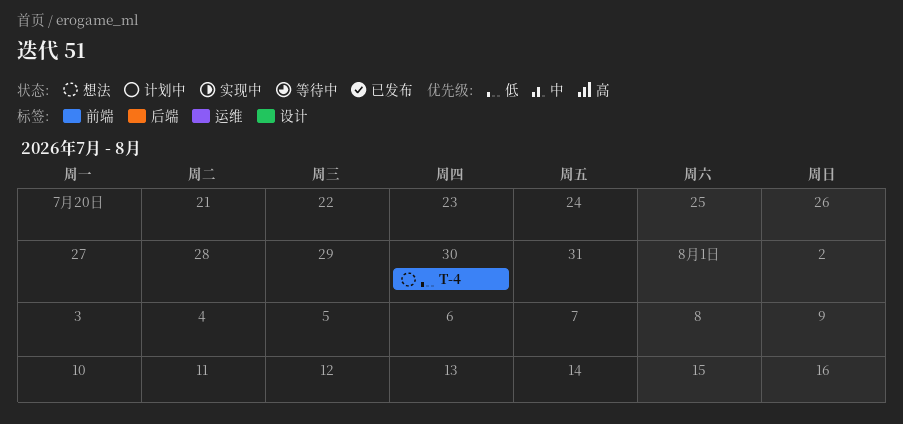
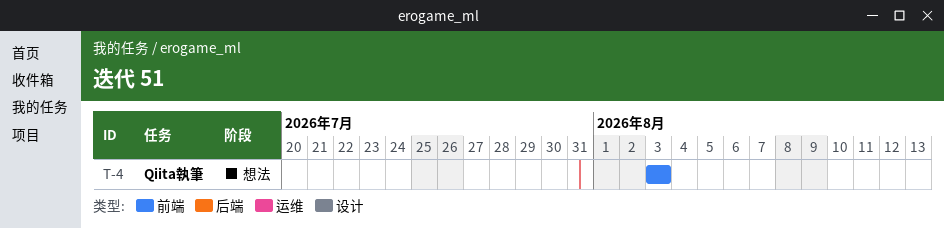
T-4, start: Jul 30 -> Aug 3
T-4, due: Jul 30 -> Aug 3

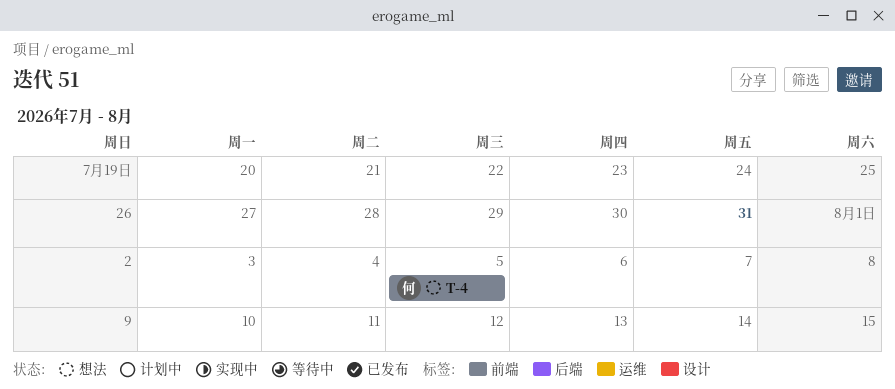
T-4, start: Aug 3 -> Aug 5
T-4, due: Aug 3 -> Aug 5

